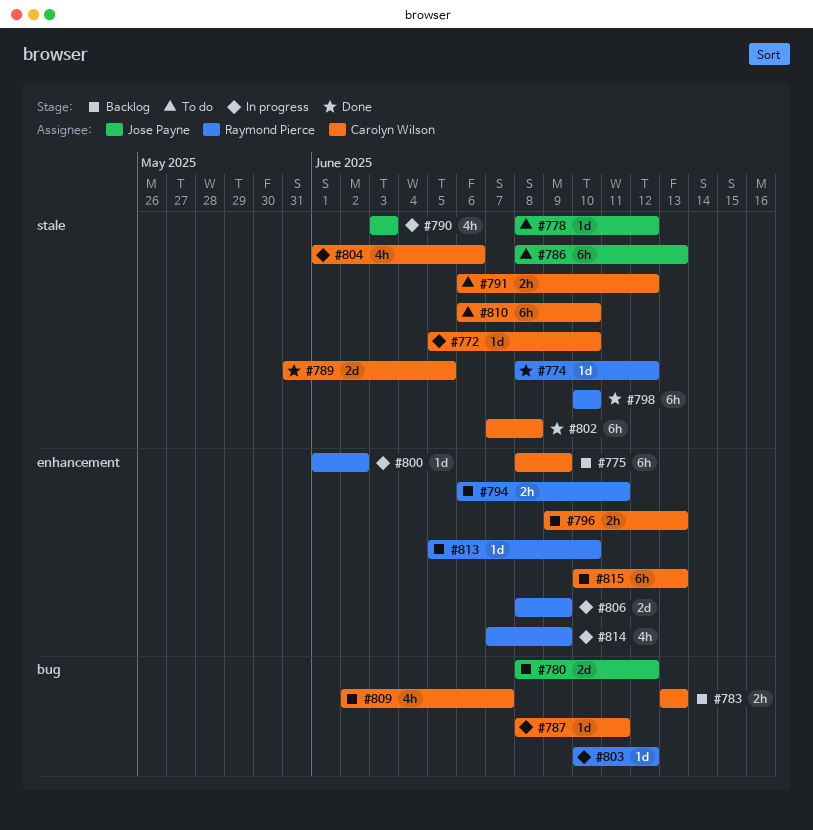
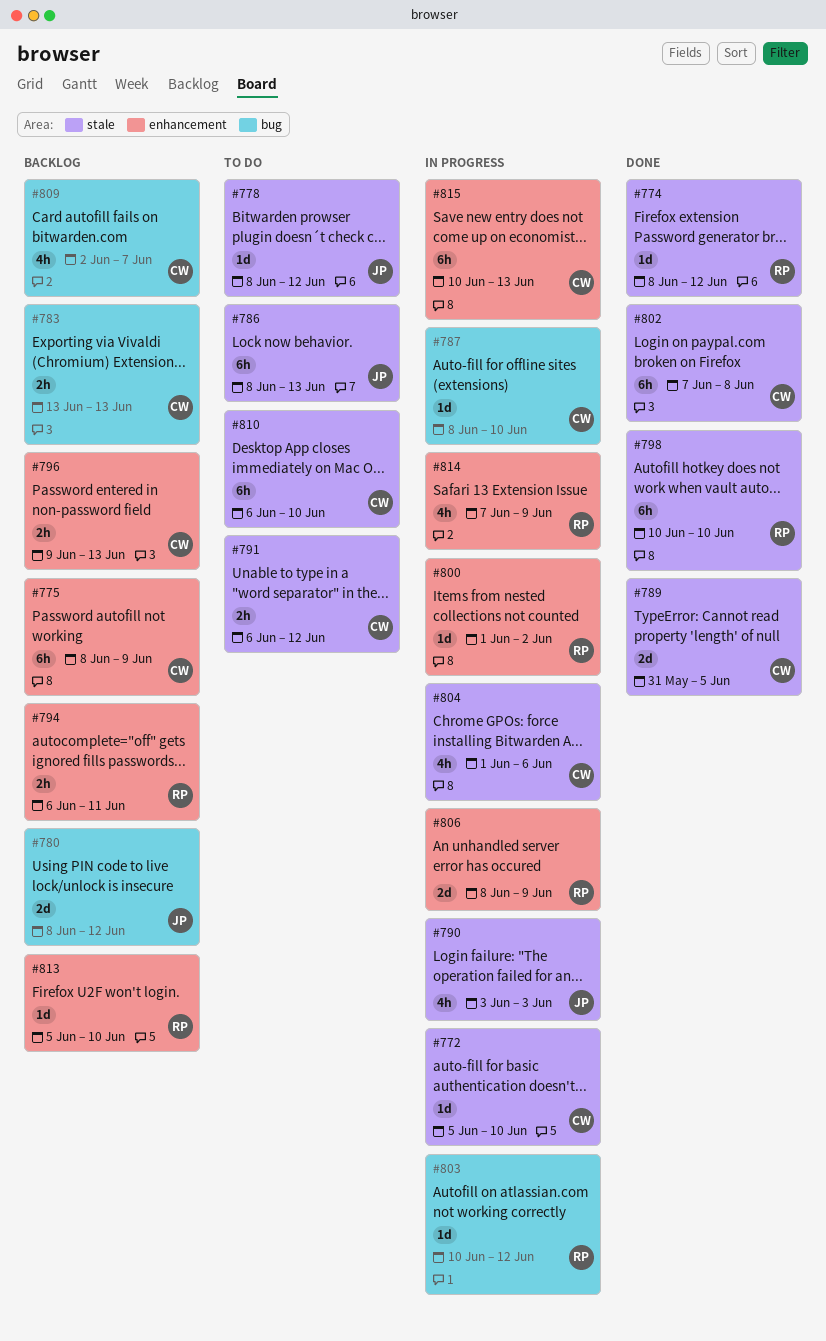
#787, due: Jun 11 -> Jun 10
#815, status: Backlog -> In progress

